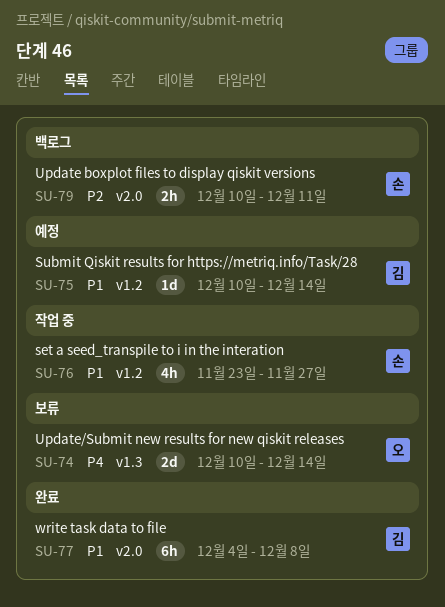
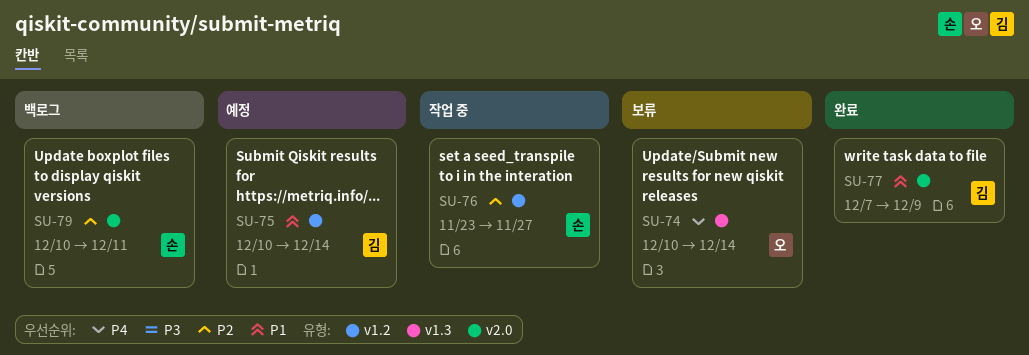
SU-76, priority: P1 -> P2
SU-77, start: Dec 4 -> Dec 7
SU-77, due: Dec 8 -> Dec 9

